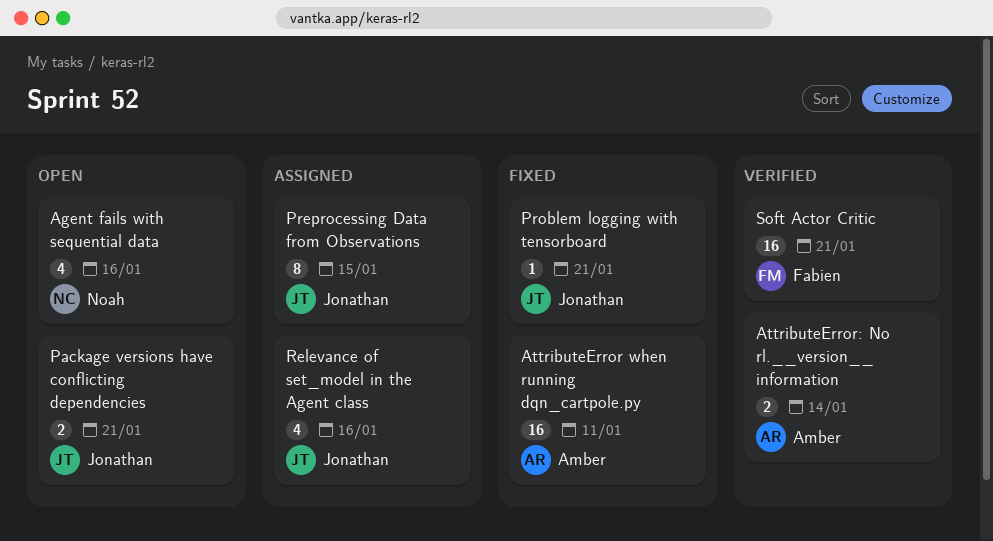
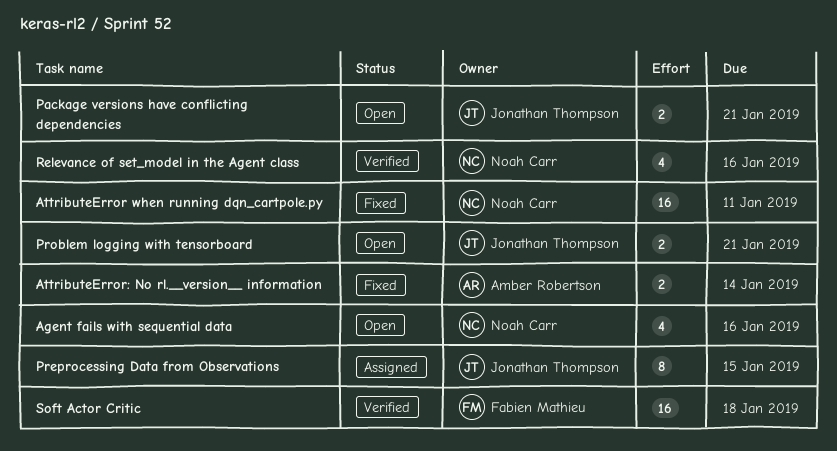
AttributeError when running dqn_cartpole.py, owner: Amber Robertson -> Noah Carr
AttributeError: No rl.__version__ information, status: Verified -> Fixed
Problem logging with tensorboard, status: Fixed -> Open
Problem logging with tensorboard, estimate: 1 -> 2
Relevance of set_model in the Agent class, status: Assigned -> Verified
Relevance of set_model in the Agent class, owner: Jonathan Thompson -> Noah Carr
Soft Actor Critic, due: Jan 21 -> Jan 18

